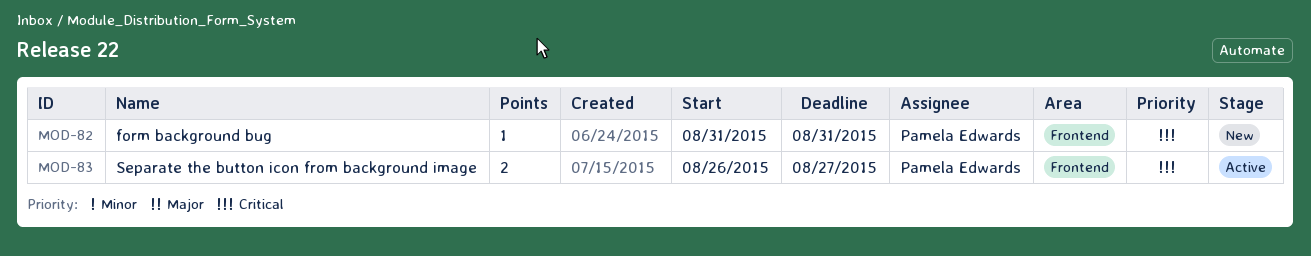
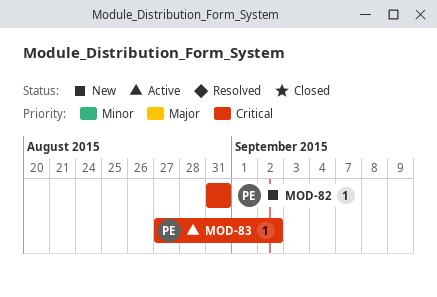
MOD-83, estimate: 2 -> 1
MOD-83, start: Aug 26 -> Aug 27
MOD-83, due: Aug 27 -> Sep 2

